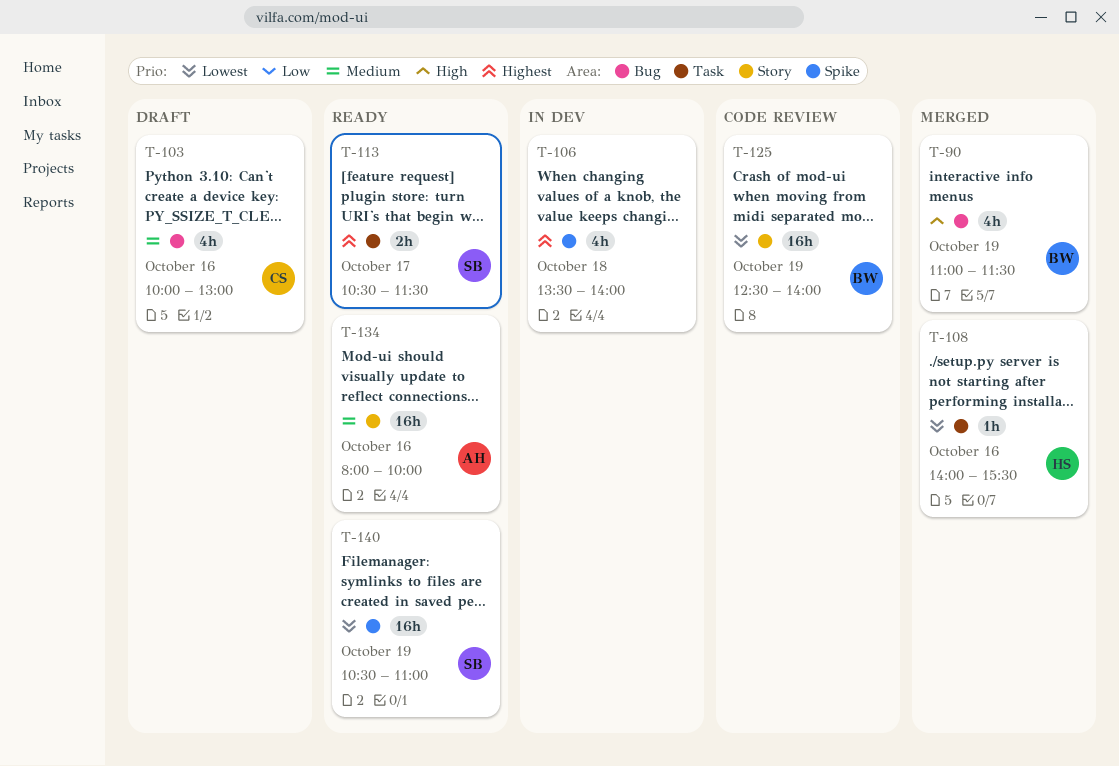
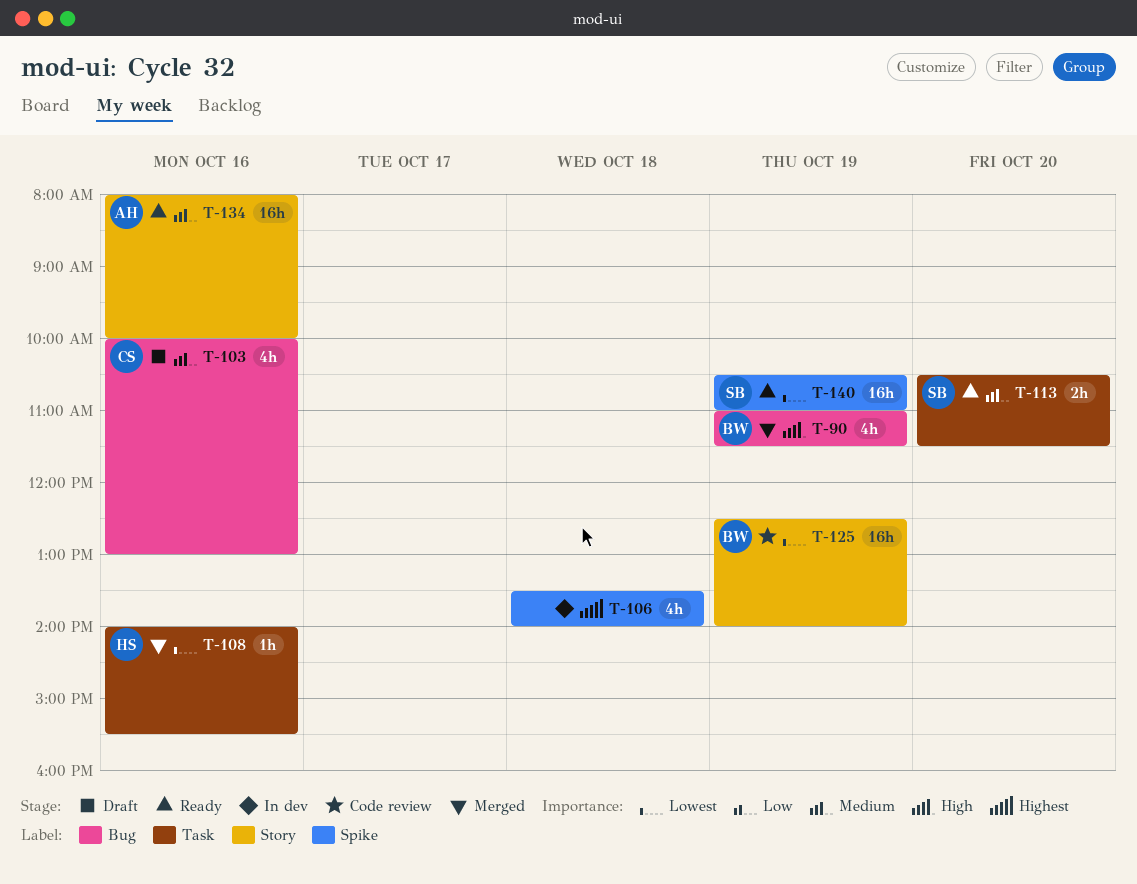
T-113, priority: Highest -> Medium
T-113, day: Oct 17 -> Oct 20

